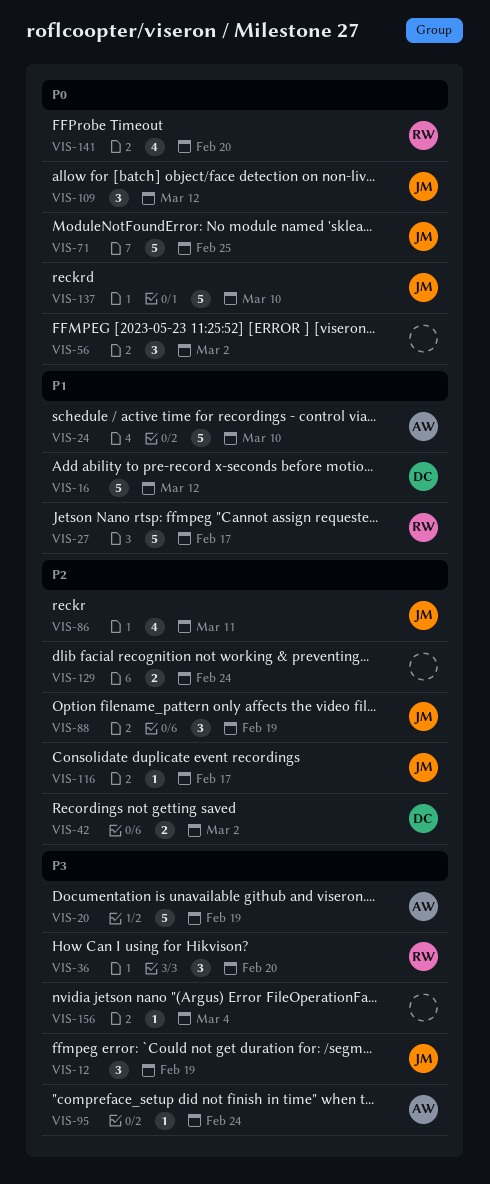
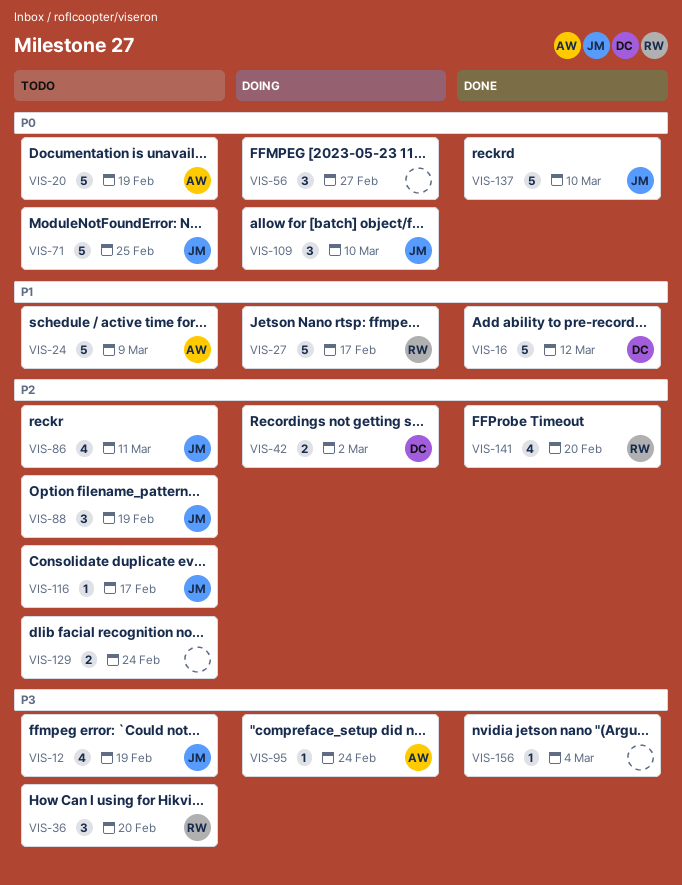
VIS-12, estimate: 3 -> 4
VIS-20, priority: P3 -> P0
VIS-24, due: Mar 10 -> Mar 9
VIS-56, due: Mar 2 -> Feb 27
VIS-109, due: Mar 12 -> Mar 10
VIS-141, priority: P0 -> P2

